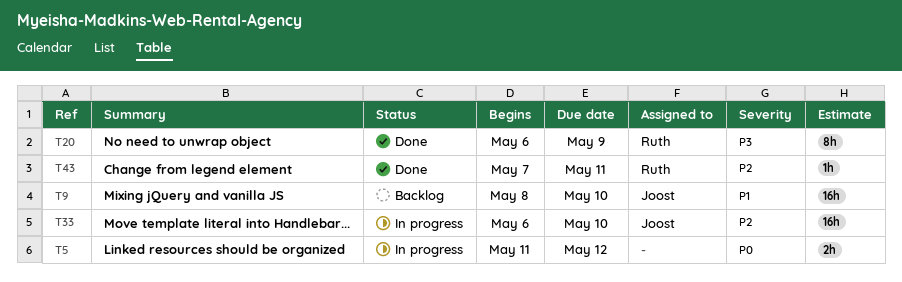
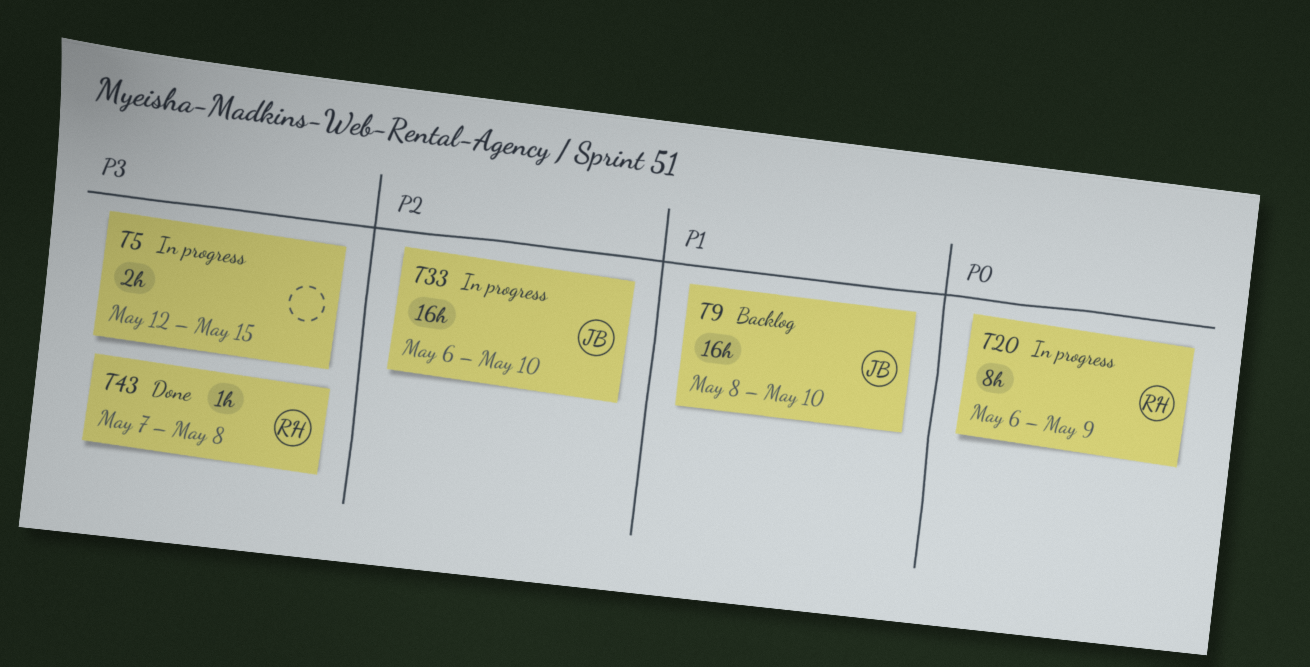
T5, priority: P0 -> P3
T5, start: May 11 -> May 12
T5, due: May 12 -> May 15
T20, status: Done -> In progress
T20, priority: P3 -> P0
T43, priority: P2 -> P3
T43, due: May 11 -> May 8

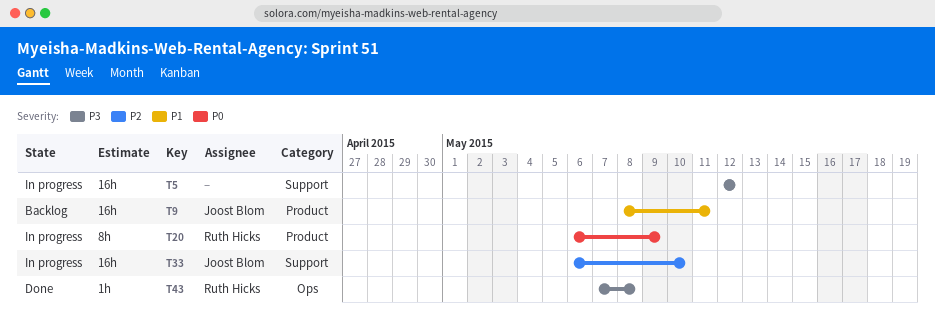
T5, estimate: 2h -> 16h
T5, due: May 15 -> May 12
T9, due: May 10 -> May 11

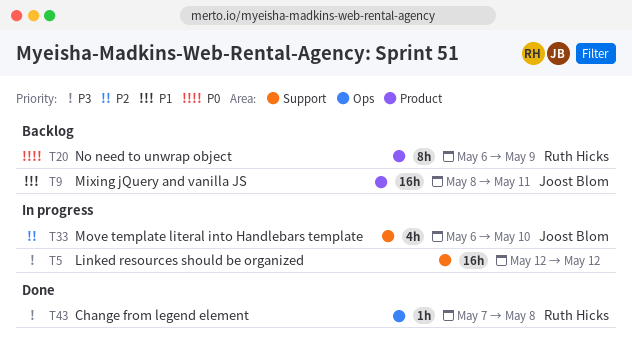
T20, status: In progress -> Backlog
T33, estimate: 16h -> 4h

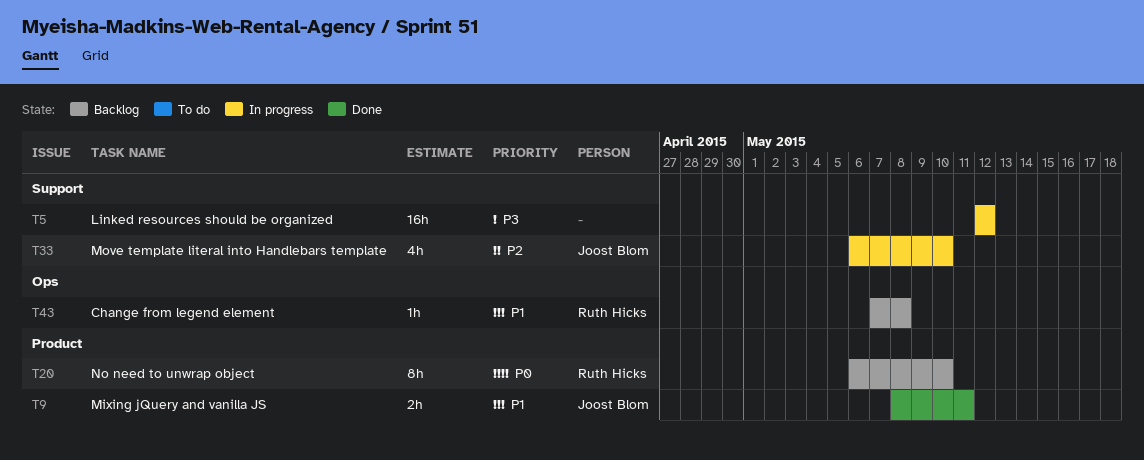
T9, status: Backlog -> Done
T9, estimate: 16h -> 2h
T20, due: May 9 -> May 10
T43, status: Done -> Backlog
T43, priority: P3 -> P1

